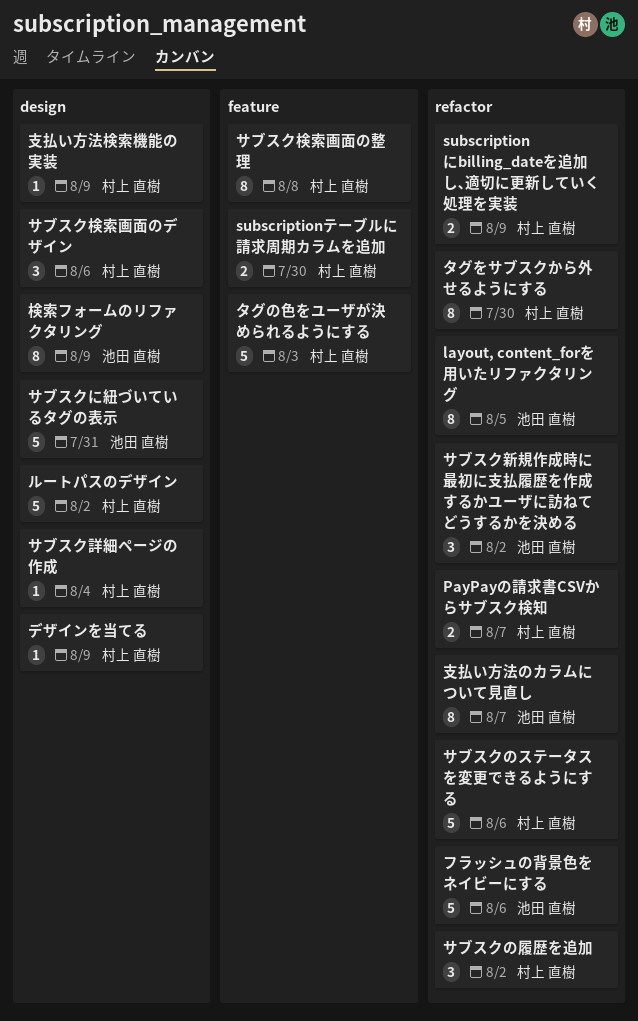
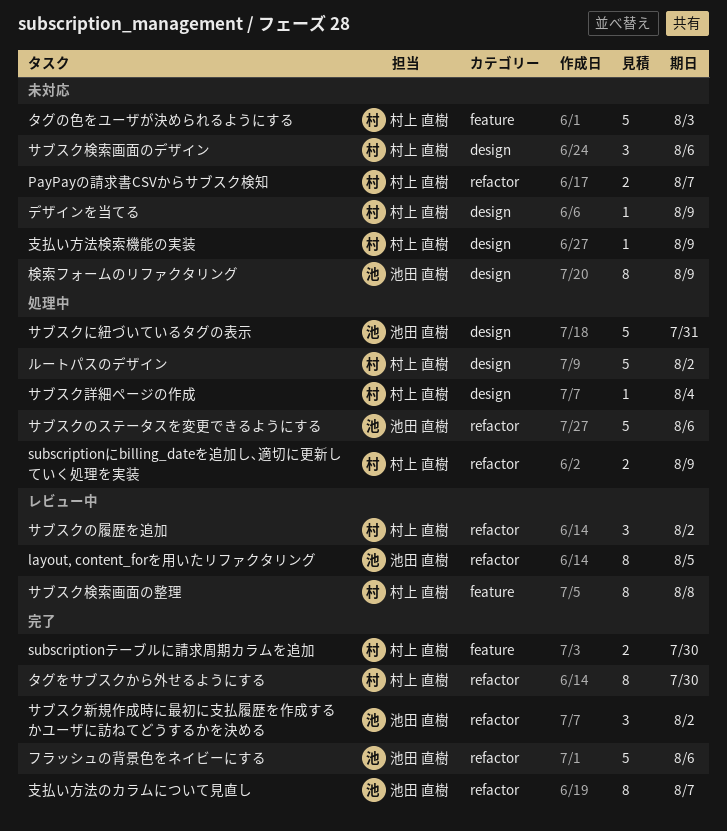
サブスクのステータスを変更できるようにする, owner: 村上 直樹 -> 池田 直樹

